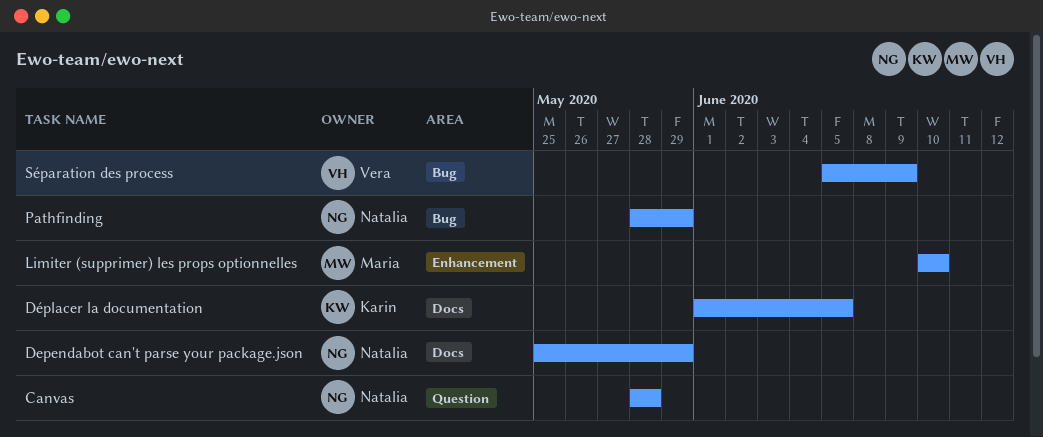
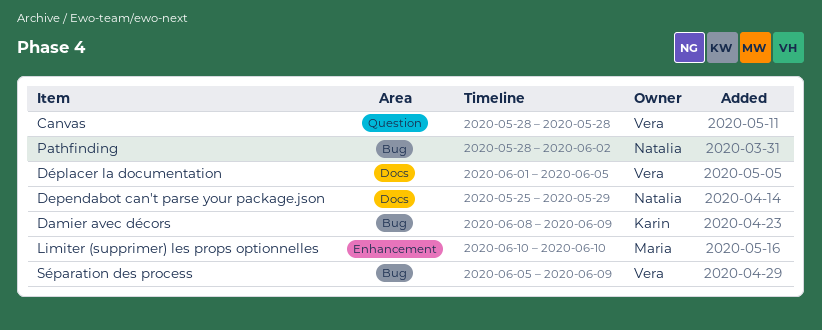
Canvas, owner: Natalia -> Vera
Damier avec décors: none -> present
Déplacer la documentation, owner: Karin -> Vera
Pathfinding, due: May 29 -> Jun 2

